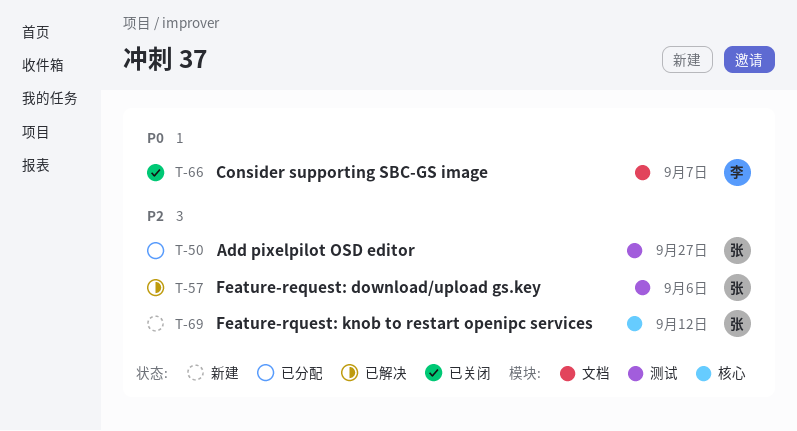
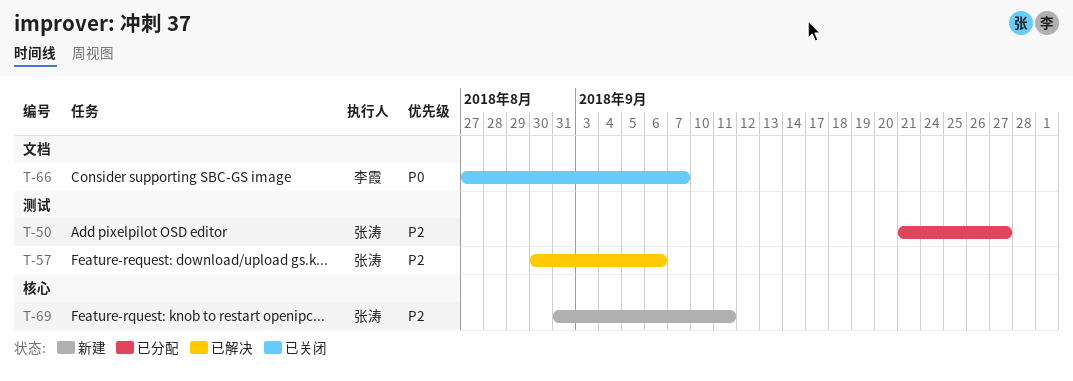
T-69, due: Sep 12 -> Sep 11

